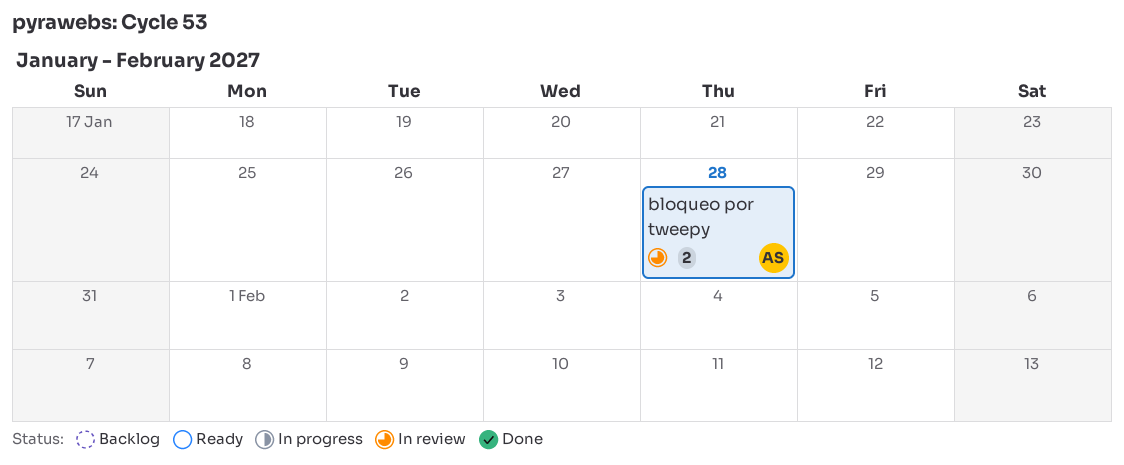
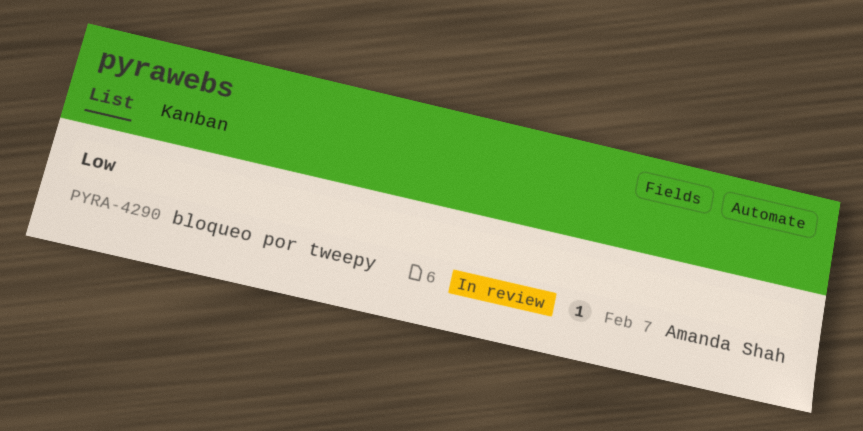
bloqueo por tweepy, estimate: 2 -> 1
bloqueo por tweepy, due: Jan 28 -> Feb 7

